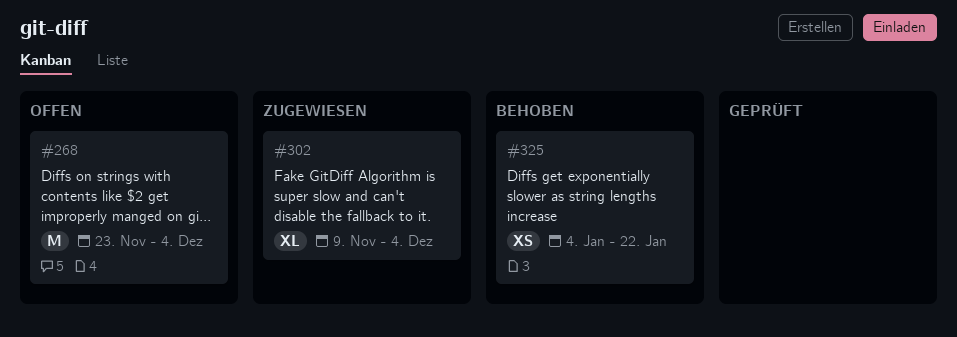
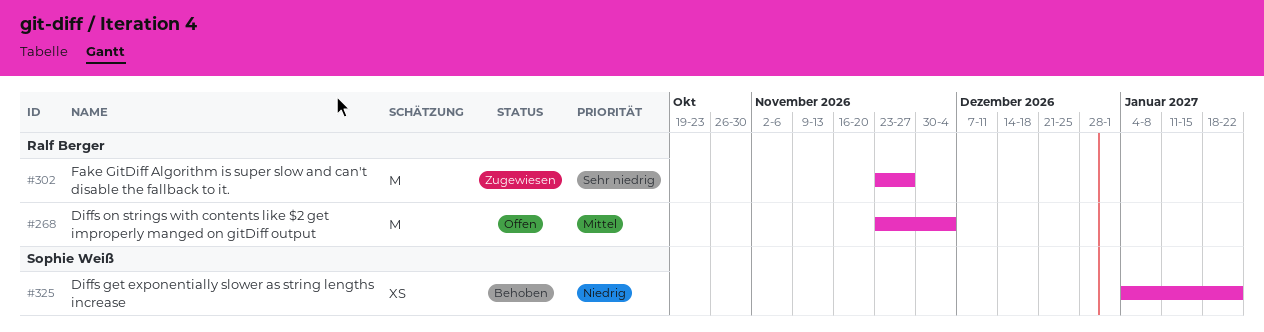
#302, estimate: XL -> M
#302, start: Nov 9 -> Nov 23
#302, due: Dec 4 -> Nov 27

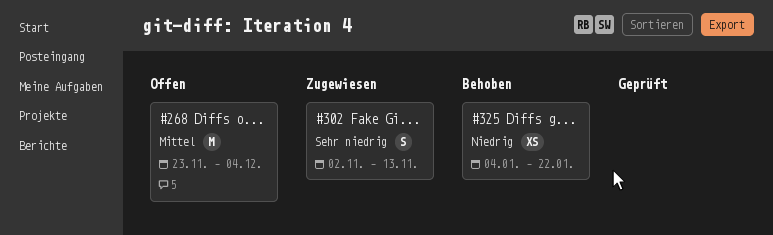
#302, estimate: M -> S
#302, start: Nov 23 -> Nov 2
#302, due: Nov 27 -> Nov 13

